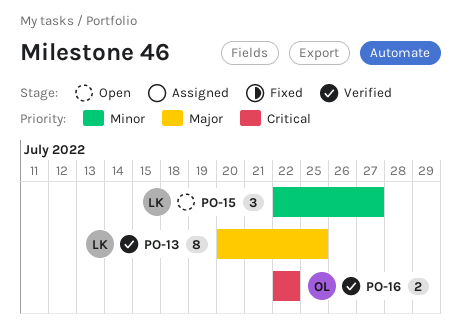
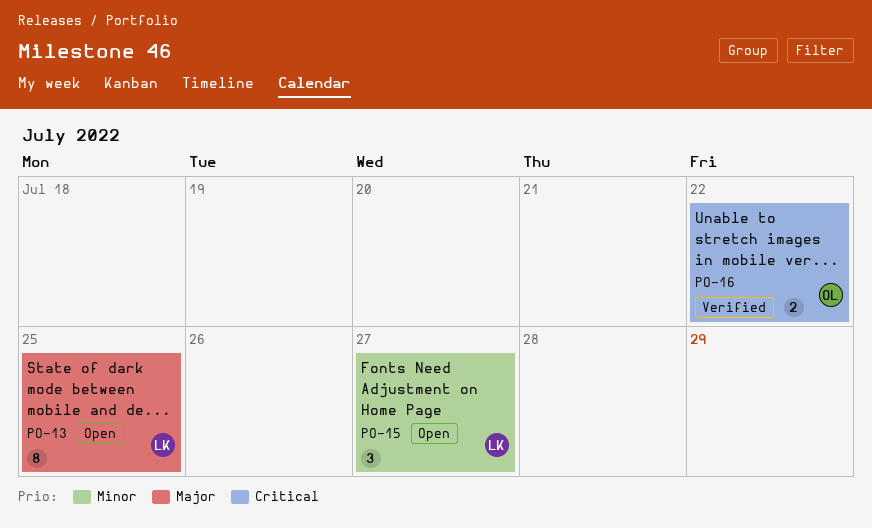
PO-13, status: Verified -> Open

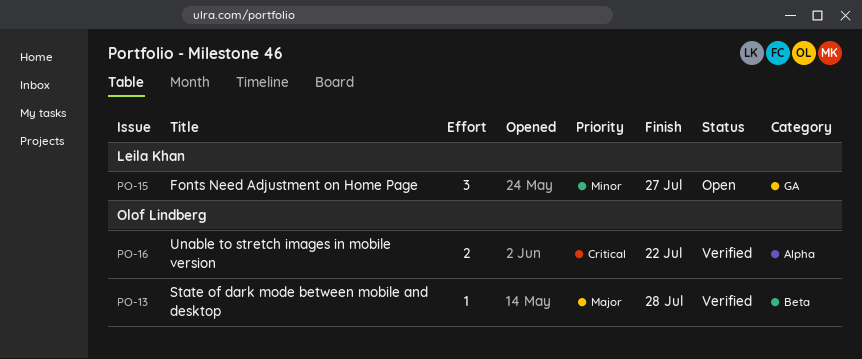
PO-13, status: Open -> Verified
PO-13, owner: Leila Khan -> Olof Lindberg
PO-13, estimate: 8 -> 1
PO-13, due: Jul 25 -> Jul 28

